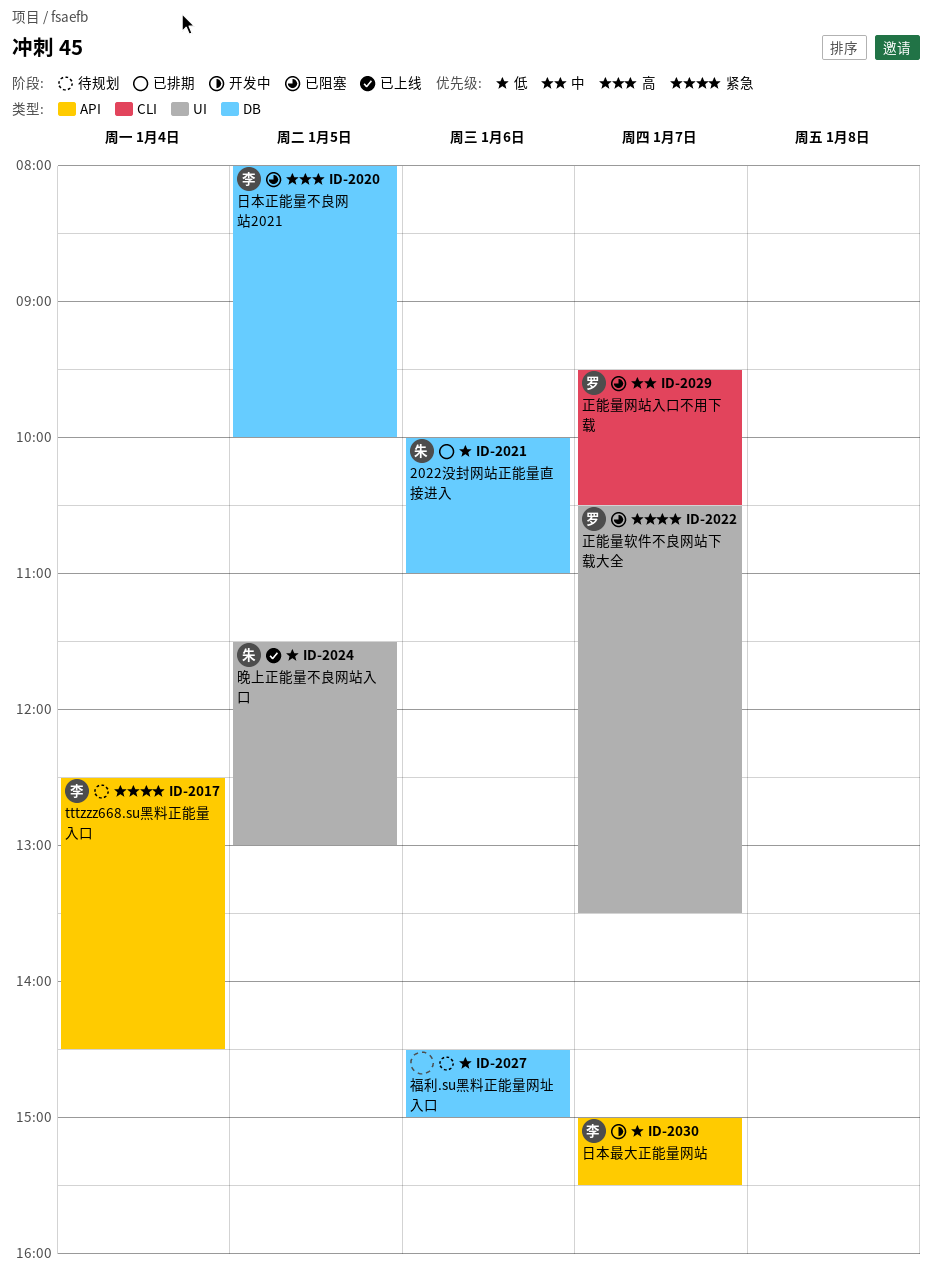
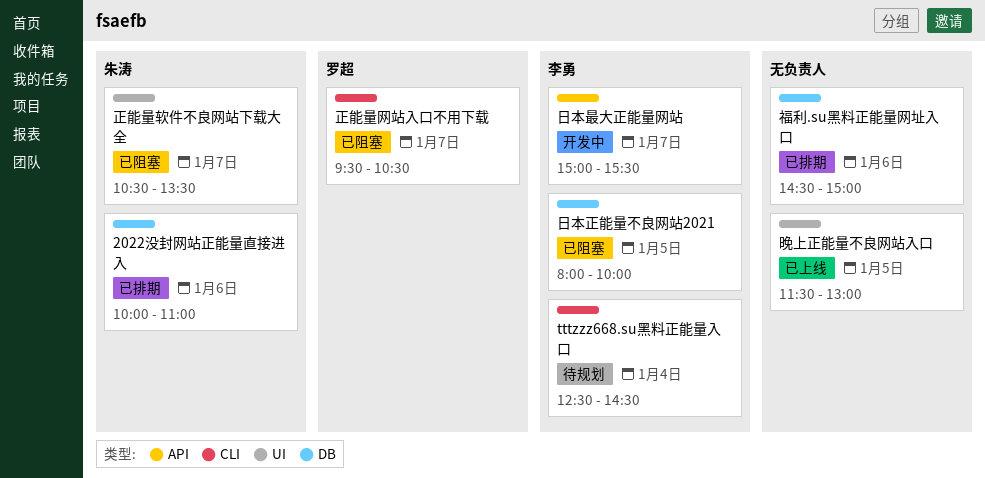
tttzzz668.su黑料正能量入口, label: API -> CLI
晚上正能量不良网站入口, owner: 朱涛 -> none
正能量软件不良网站下载大全, owner: 罗超 -> 朱涛
福利.su黑料正能量网址入口, status: 待规划 -> 已排期

